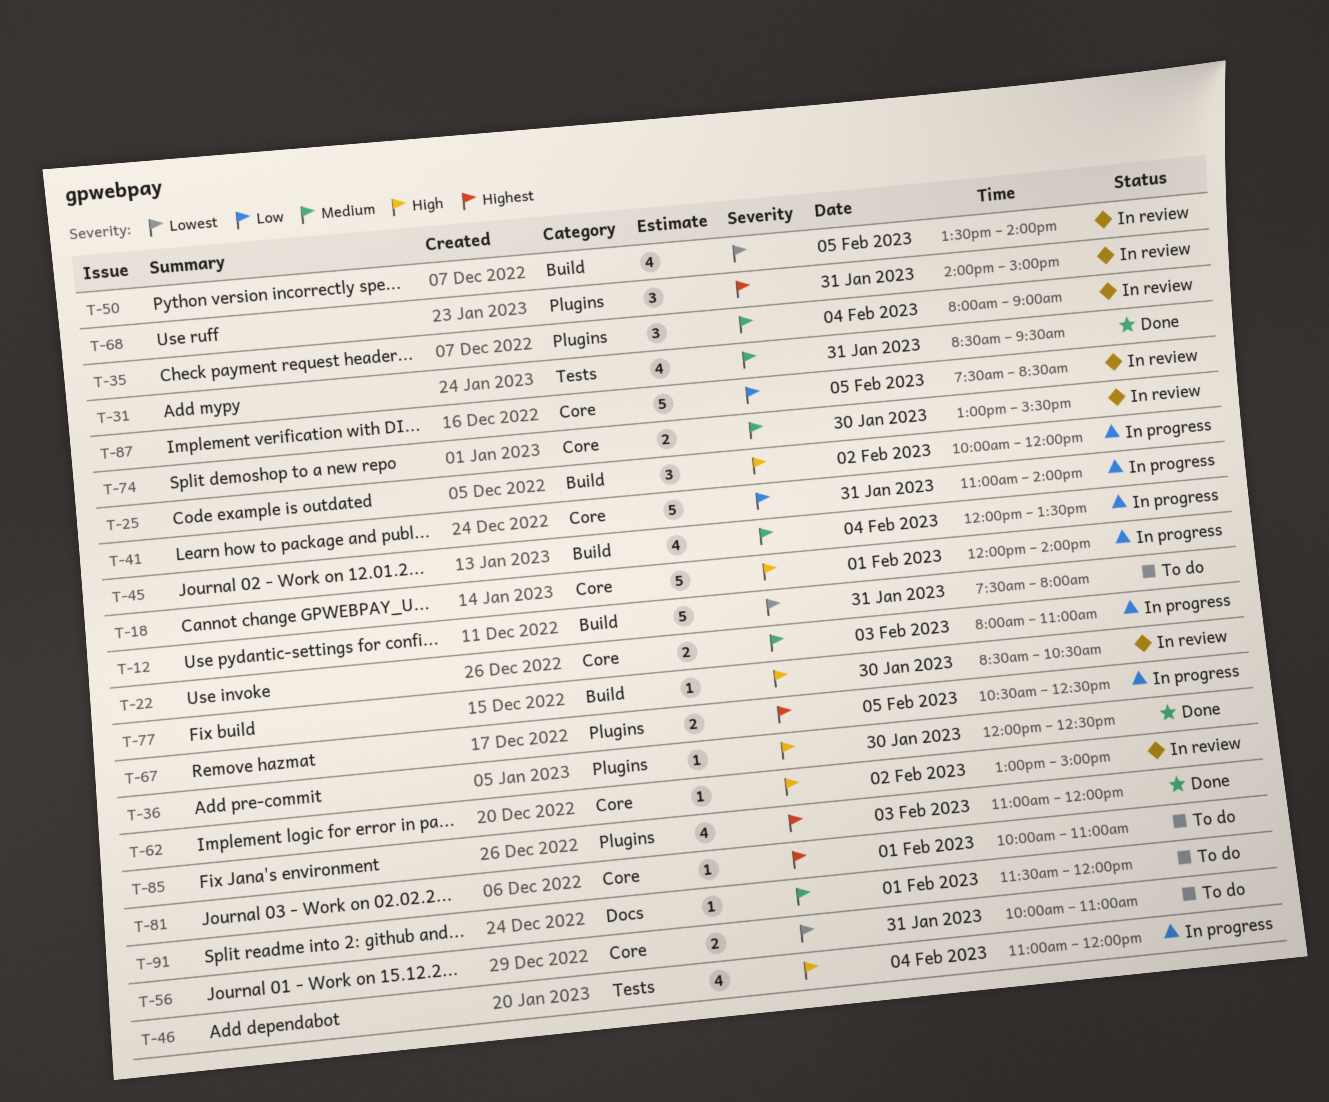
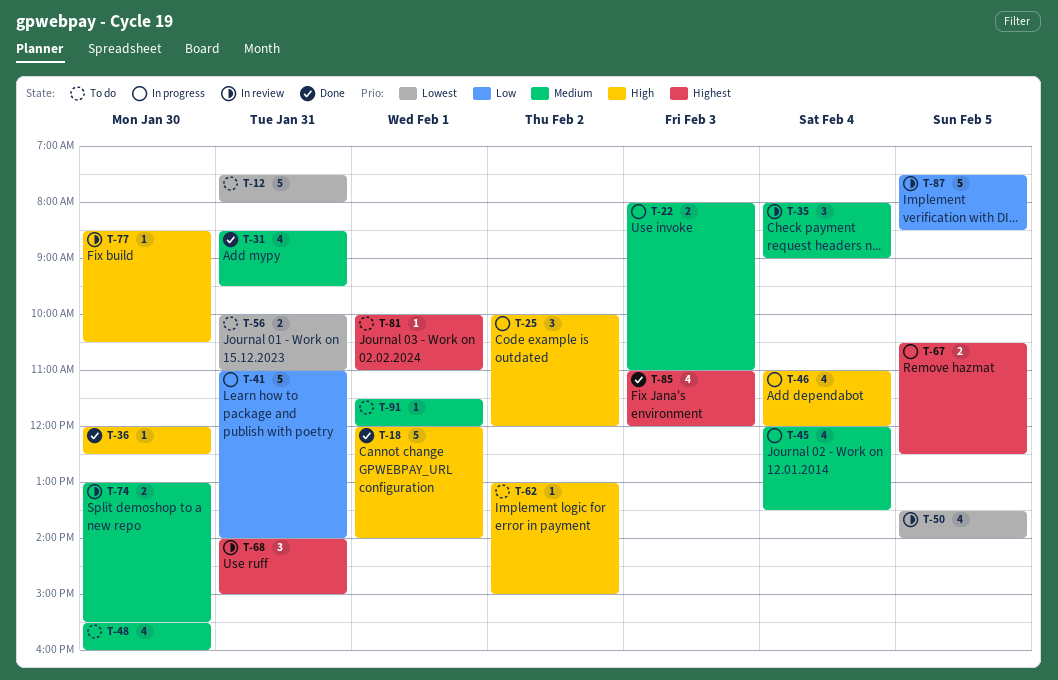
T-18, status: In progress -> Done
T-48: none -> present
T-62, status: In review -> To do

